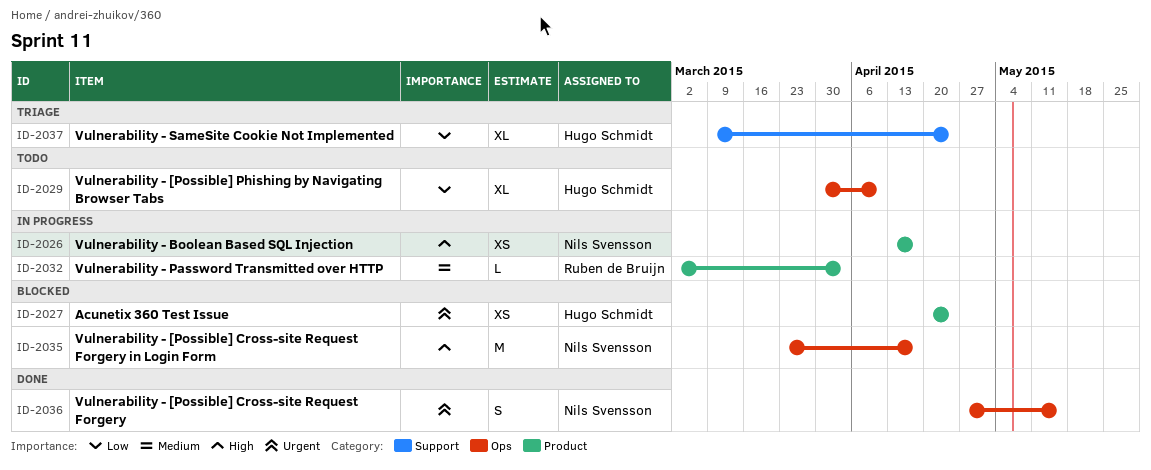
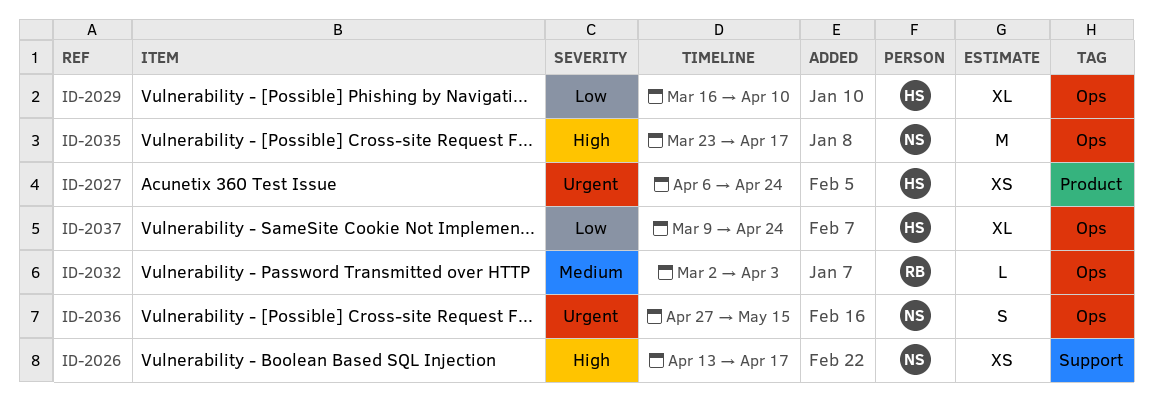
ID-2026, label: Product -> Support
ID-2027, start: Apr 20 -> Apr 6
ID-2029, start: Mar 30 -> Mar 16
ID-2032, label: Product -> Ops
ID-2037, label: Support -> Ops

